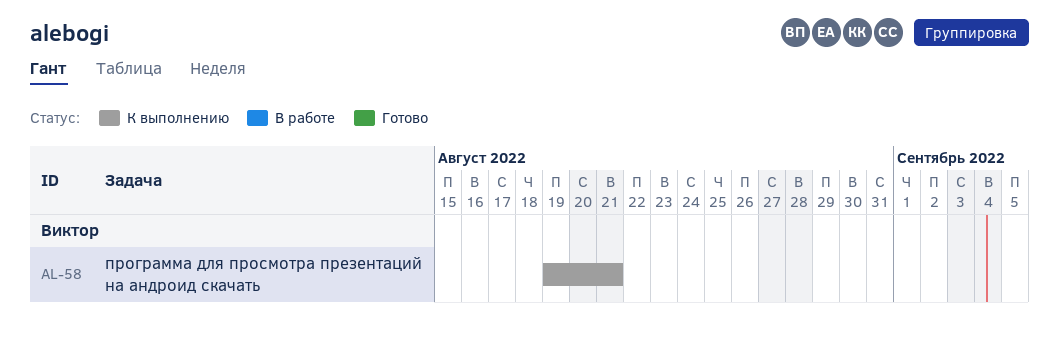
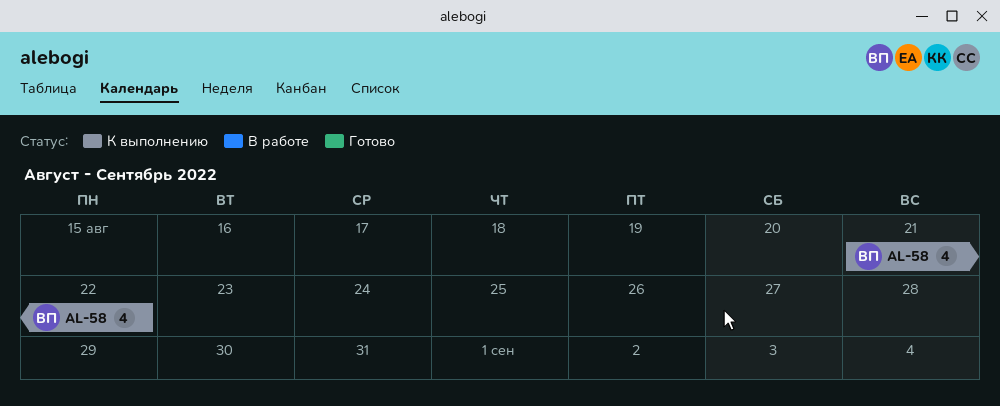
AL-58, start: Aug 19 -> Aug 21
AL-58, due: Aug 21 -> Aug 22

